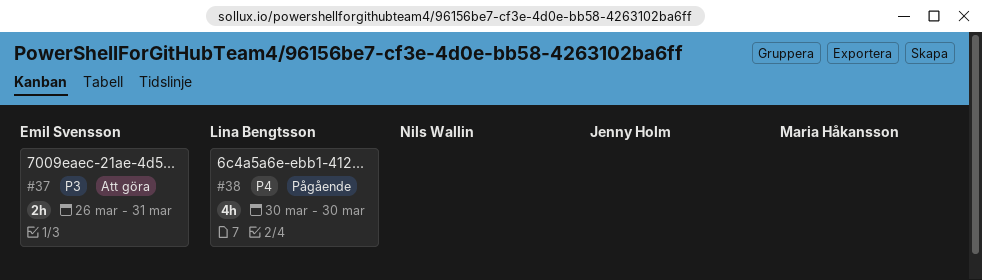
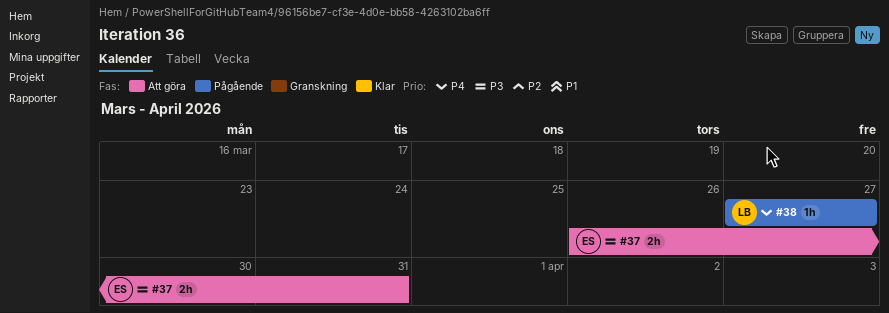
#38, estimate: 4h -> 1h
#38, start: Mar 30 -> Mar 27
#38, due: Mar 30 -> Mar 27

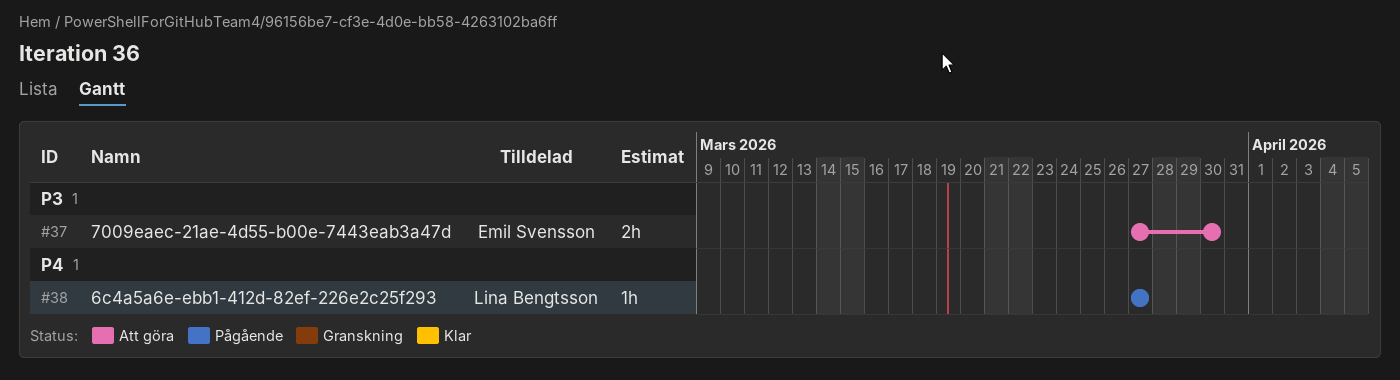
#37, start: Mar 26 -> Mar 27
#37, due: Mar 31 -> Mar 30

